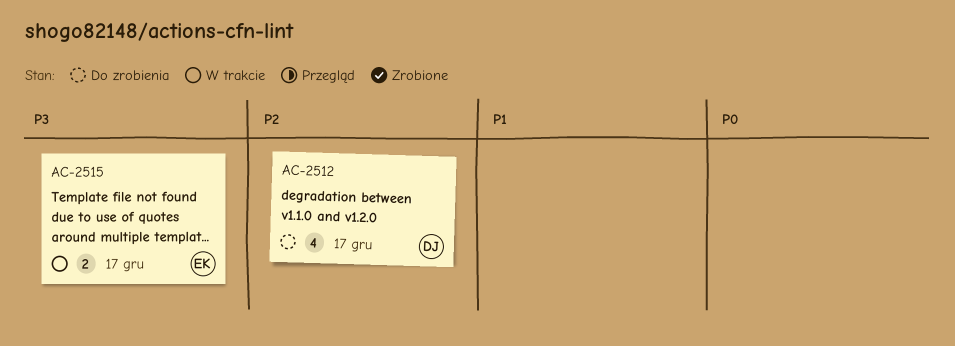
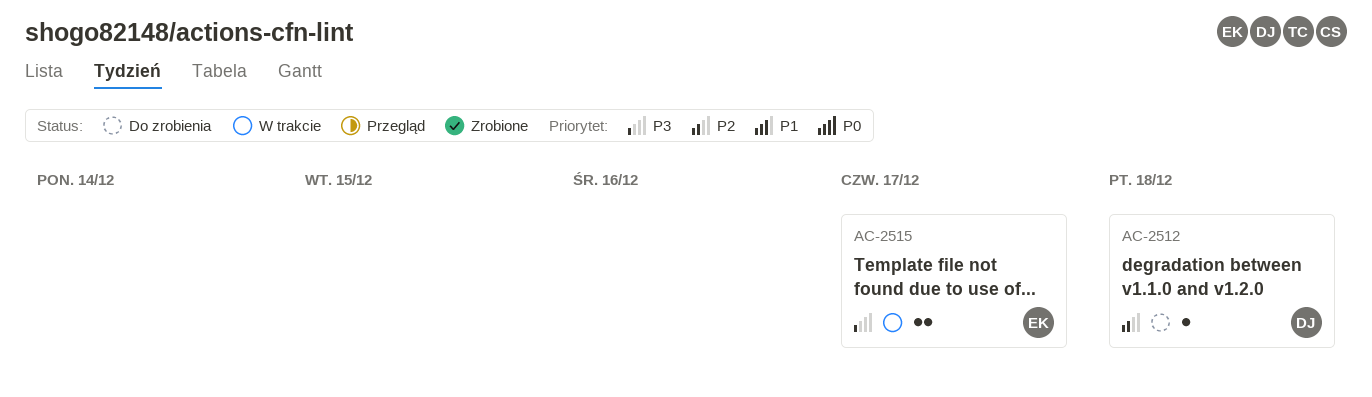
AC-2512, estimate: 4 -> 1
AC-2512, due: Dec 17 -> Dec 18

